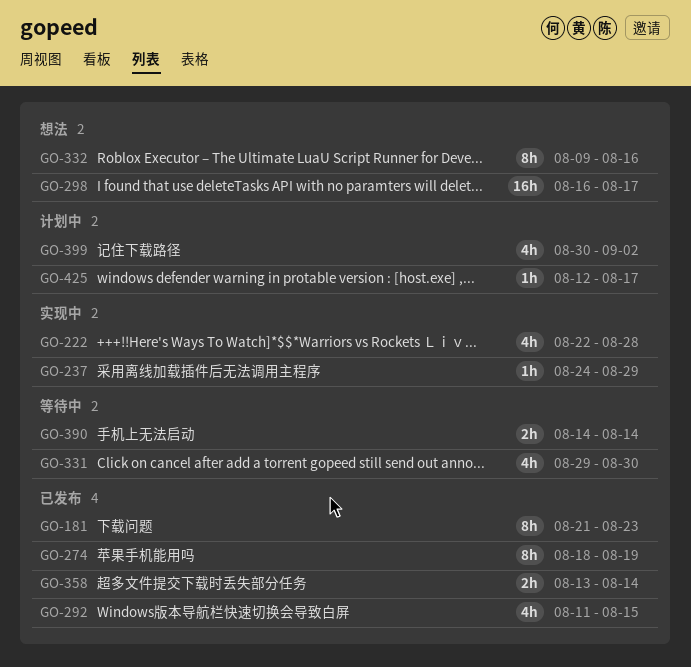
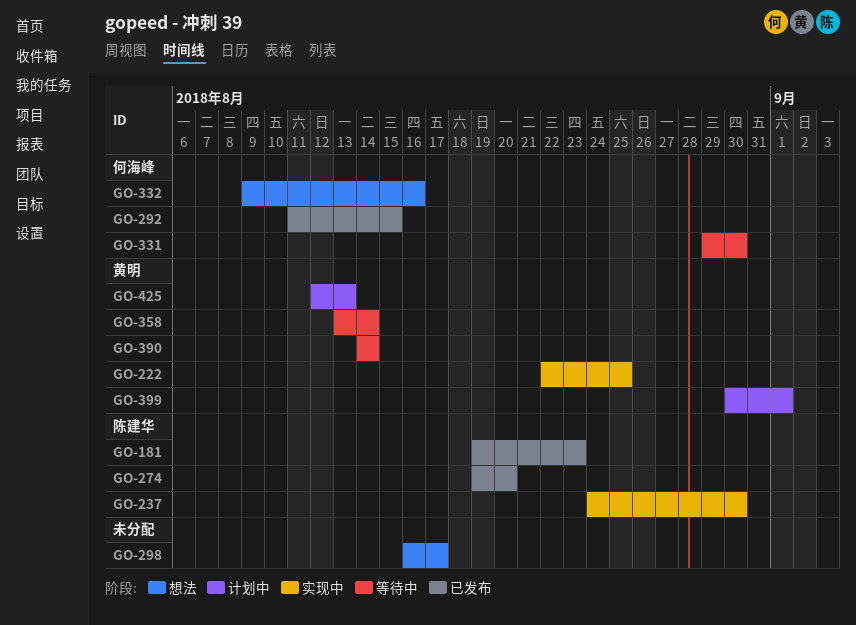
GO-181, start: Aug 21 -> Aug 19
GO-222, due: Aug 28 -> Aug 25
GO-237, due: Aug 29 -> Aug 30
GO-274, start: Aug 18 -> Aug 19
GO-274, due: Aug 19 -> Aug 20
GO-358, status: 已发布 -> 等待中
GO-399, due: Sep 2 -> Sep 1
GO-425, due: Aug 17 -> Aug 13

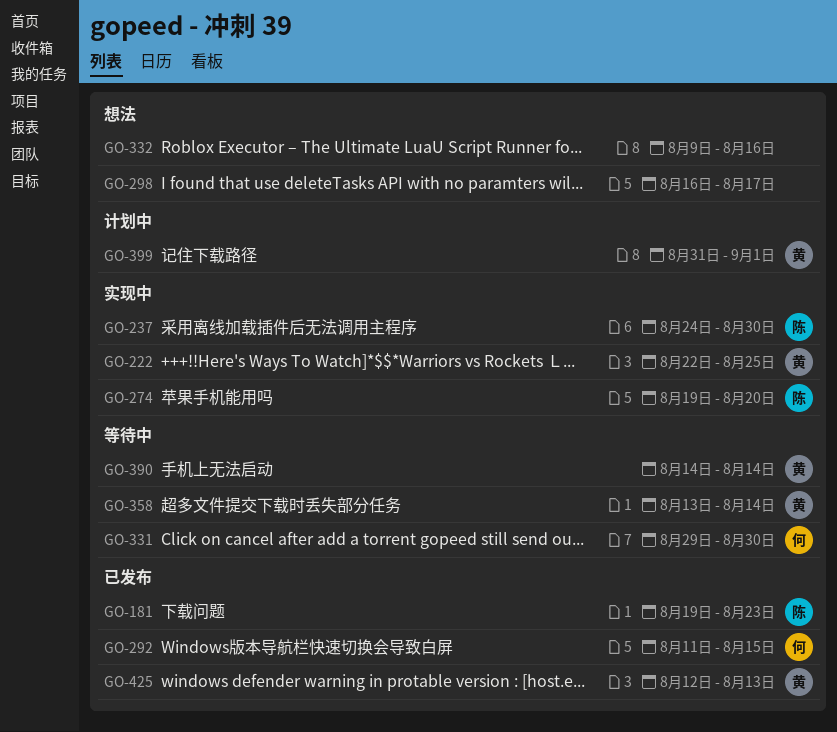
GO-274, status: 已发布 -> 实现中
GO-332, owner: 何海峰 -> none
GO-399, start: Aug 30 -> Aug 31
GO-425, status: 计划中 -> 已发布

